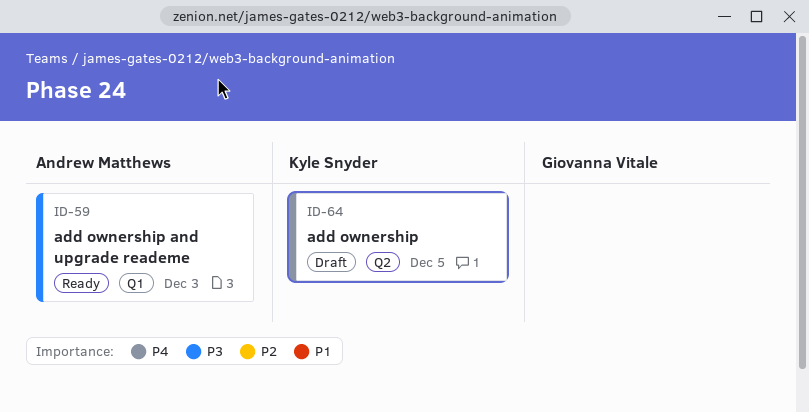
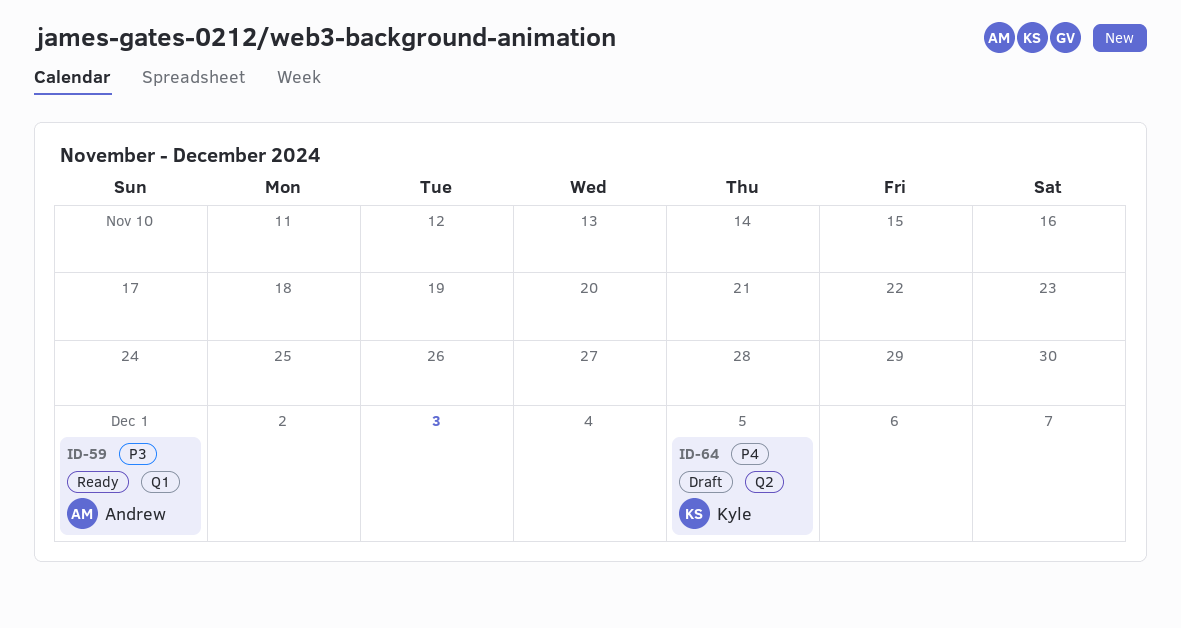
ID-59, due: Dec 3 -> Dec 1

